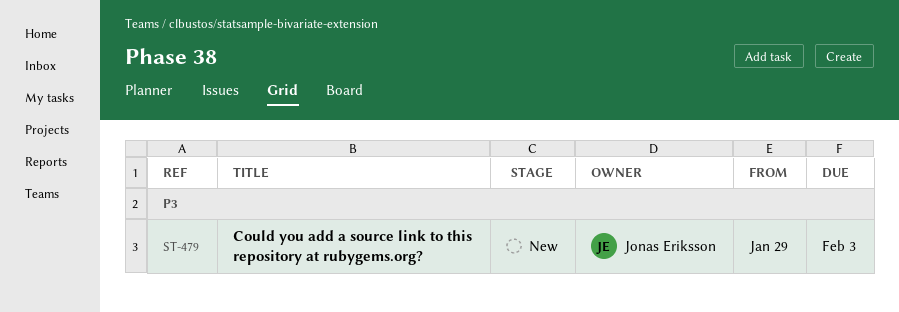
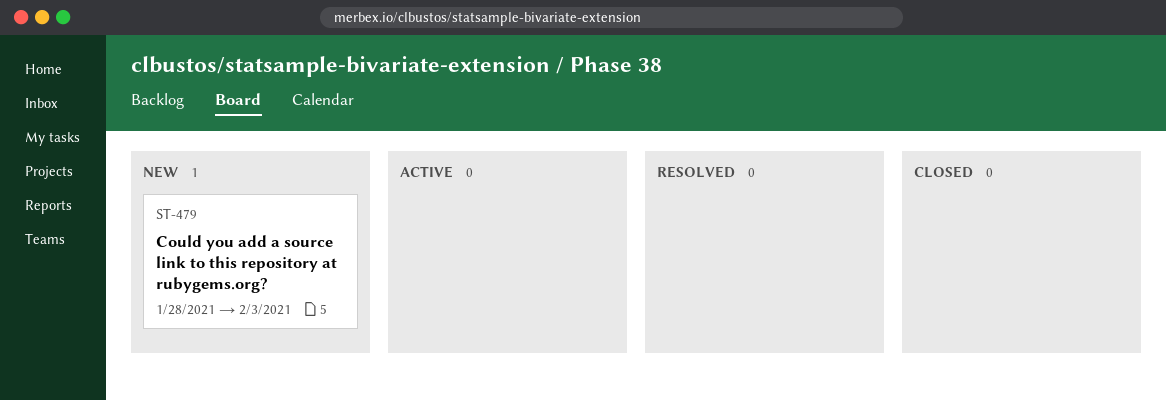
ST-479, start: Jan 29 -> Jan 28

